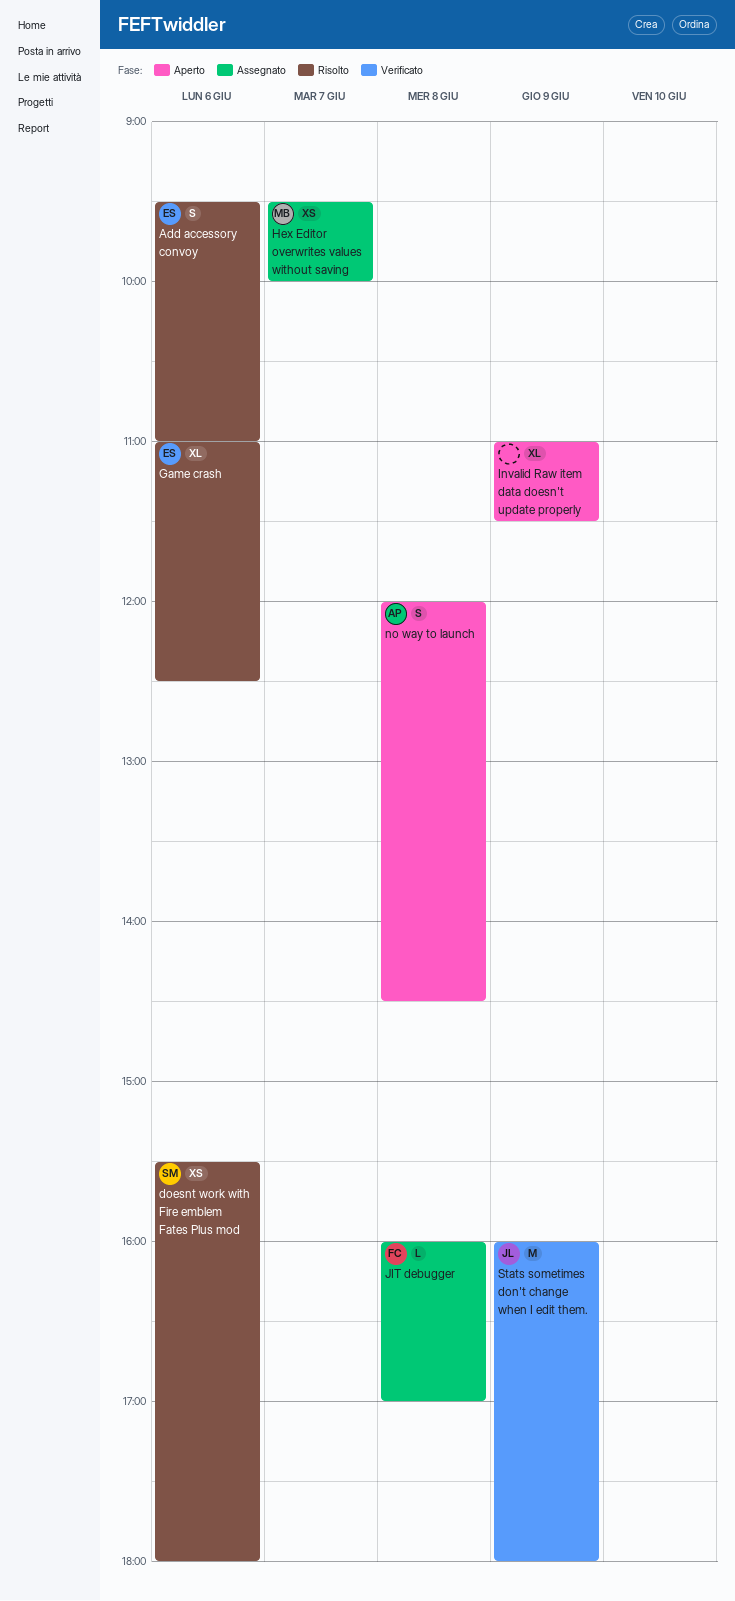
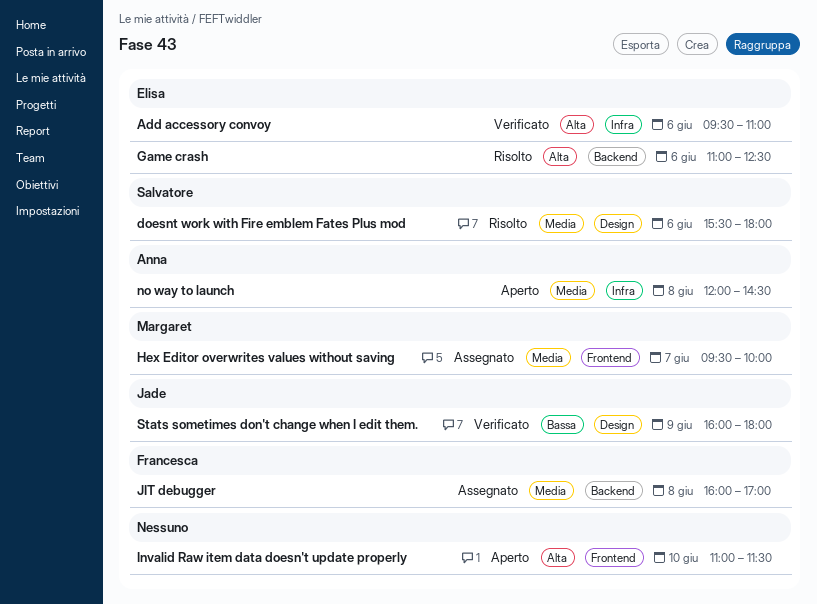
Add accessory convoy, status: Risolto -> Verificato
Invalid Raw item data doesn't update properly, day: Jun 9 -> Jun 10

